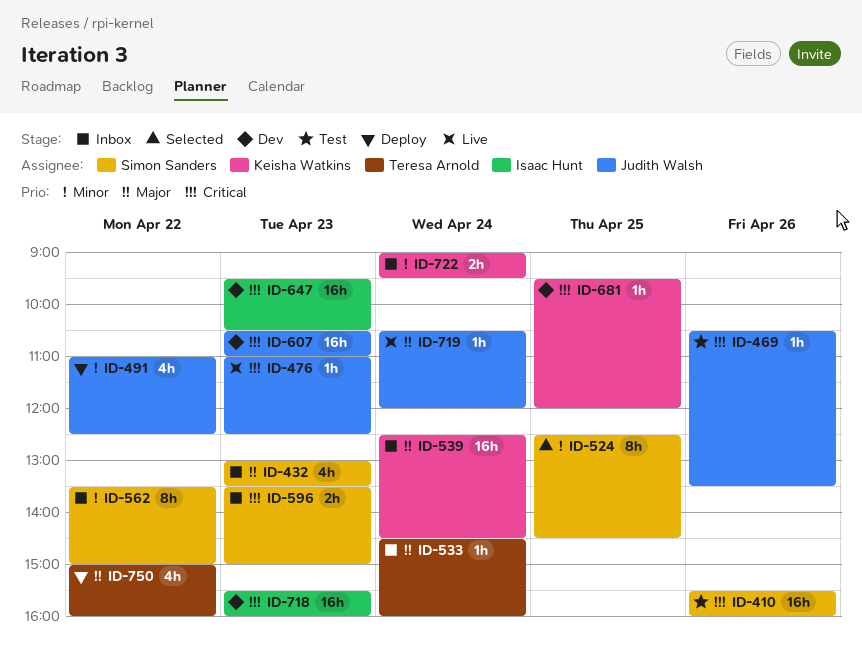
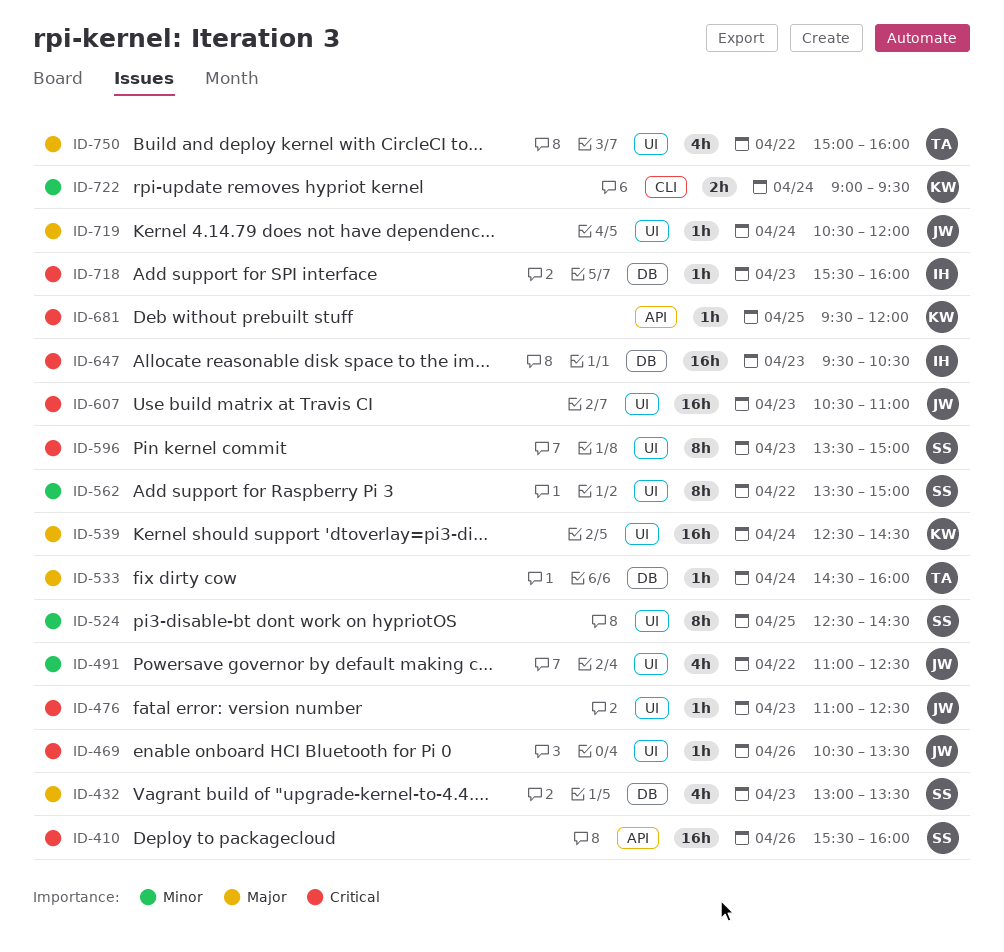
ID-596, estimate: 2h -> 8h
ID-718, estimate: 16h -> 1h

